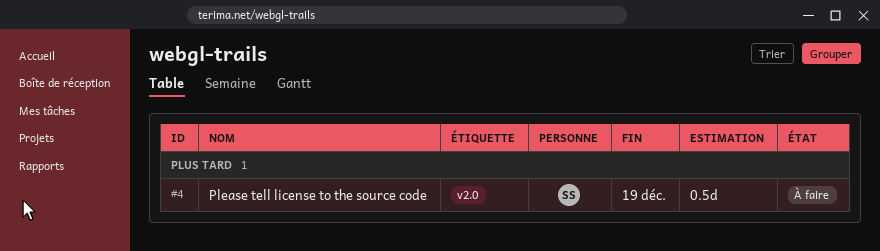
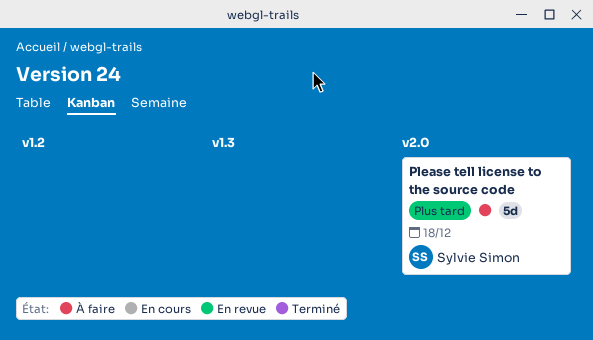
Please tell license to the source code, estimate: 0.5d -> 5d
Please tell license to the source code, due: Dec 19 -> Dec 18

